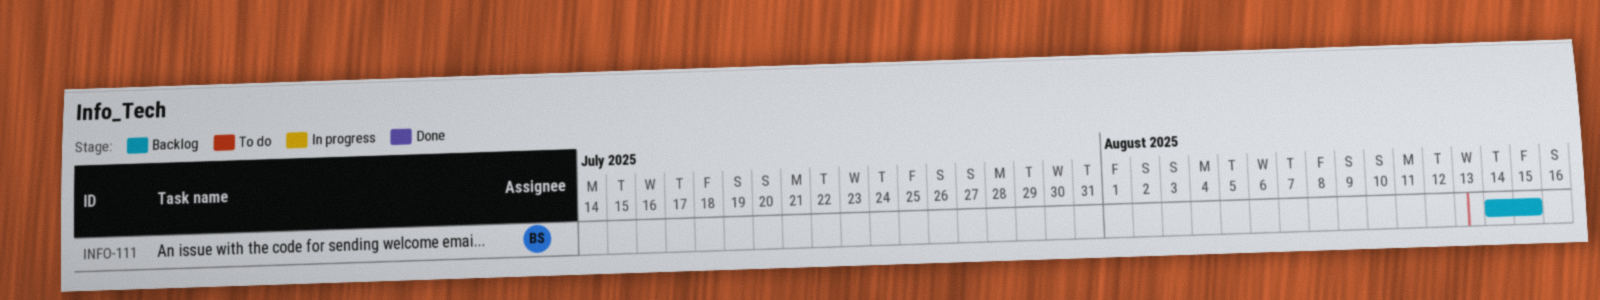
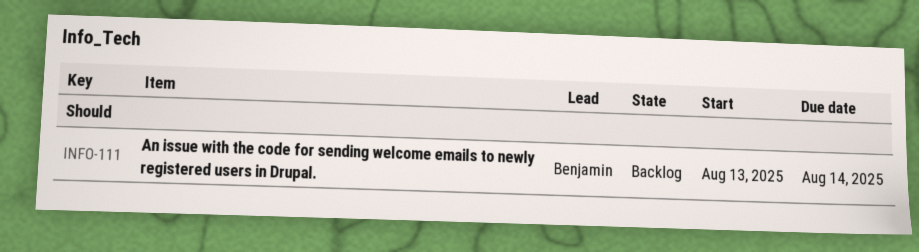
INFO-111, start: Aug 14 -> Aug 13
INFO-111, due: Aug 15 -> Aug 14

